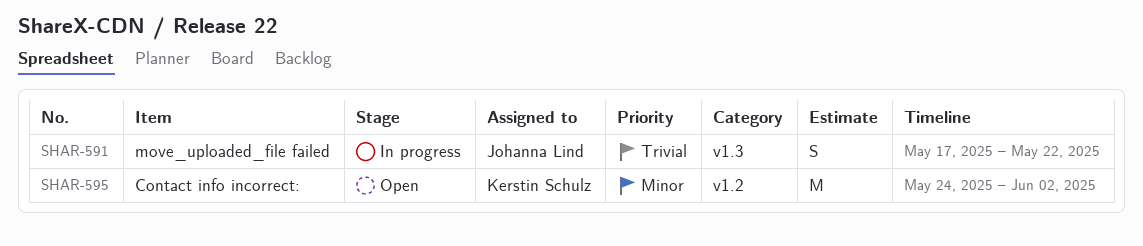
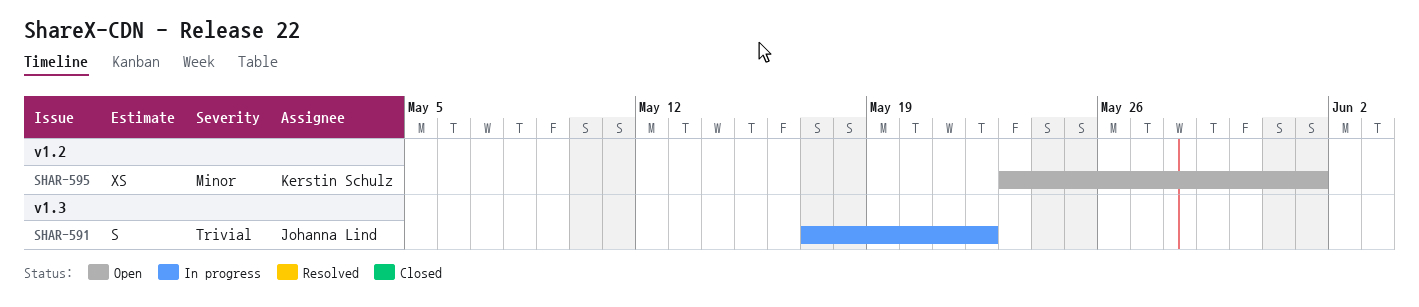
SHAR-595, estimate: M -> XS
SHAR-595, start: May 24 -> May 23
SHAR-595, due: Jun 2 -> Jun 1

